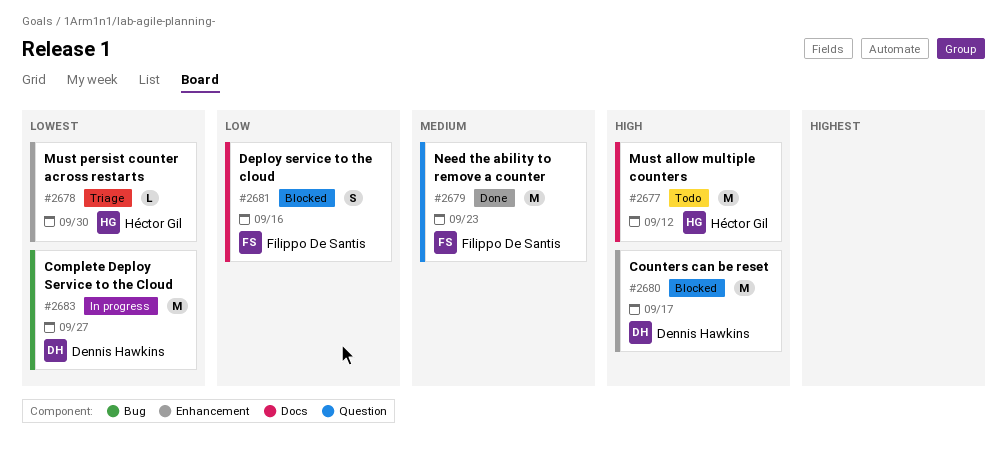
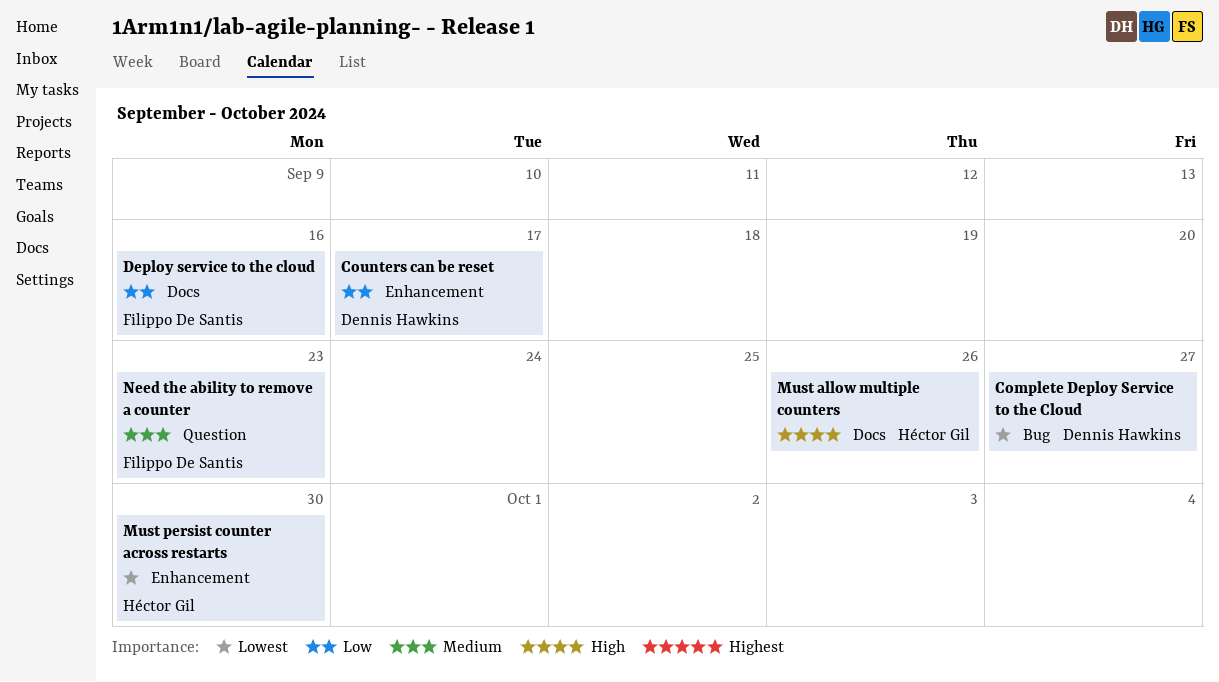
Counters can be reset, priority: High -> Low
Must allow multiple counters, due: Sep 12 -> Sep 26

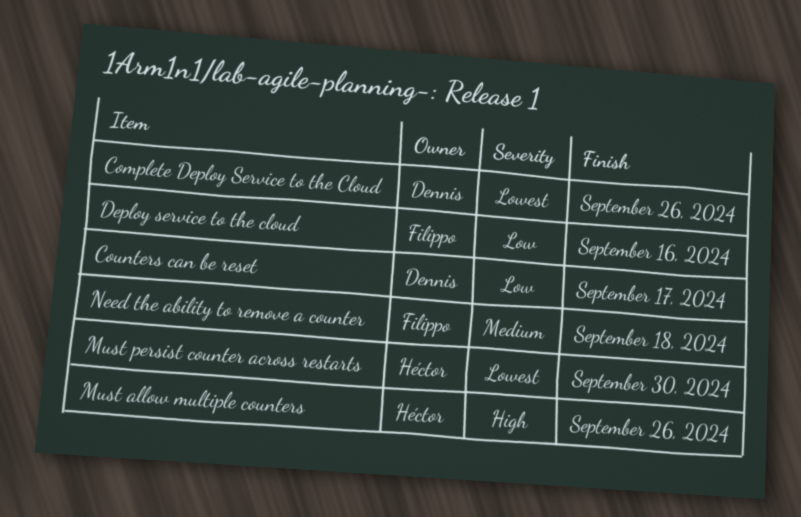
Complete Deploy Service to the Cloud, due: Sep 27 -> Sep 26
Need the ability to remove a counter, due: Sep 23 -> Sep 18

